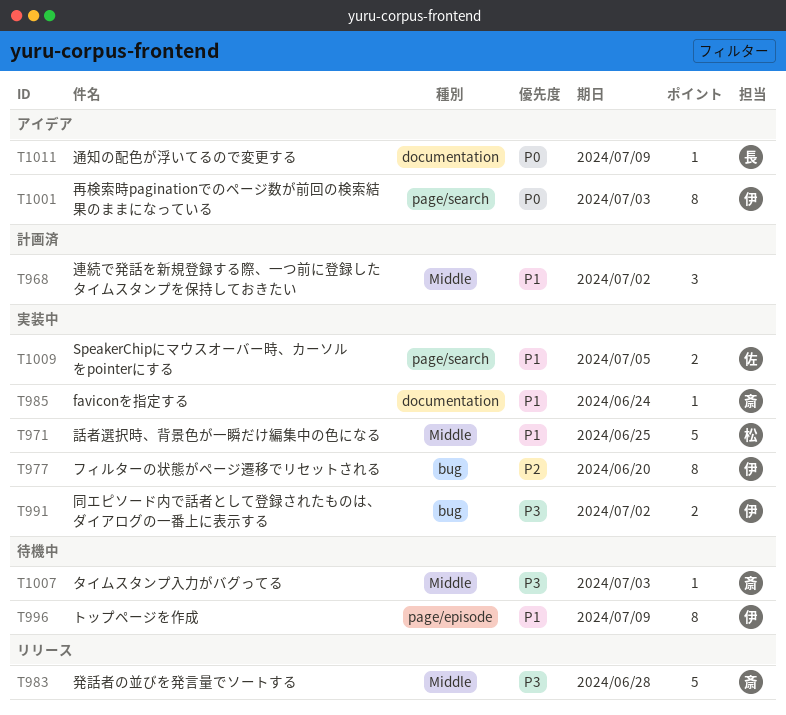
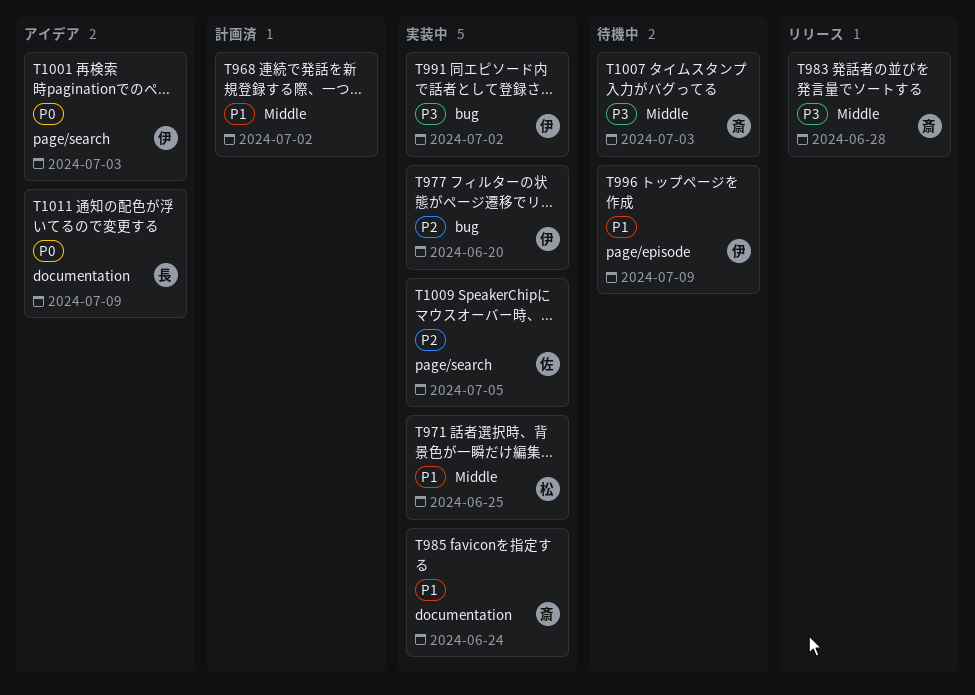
T1009, priority: P1 -> P2

